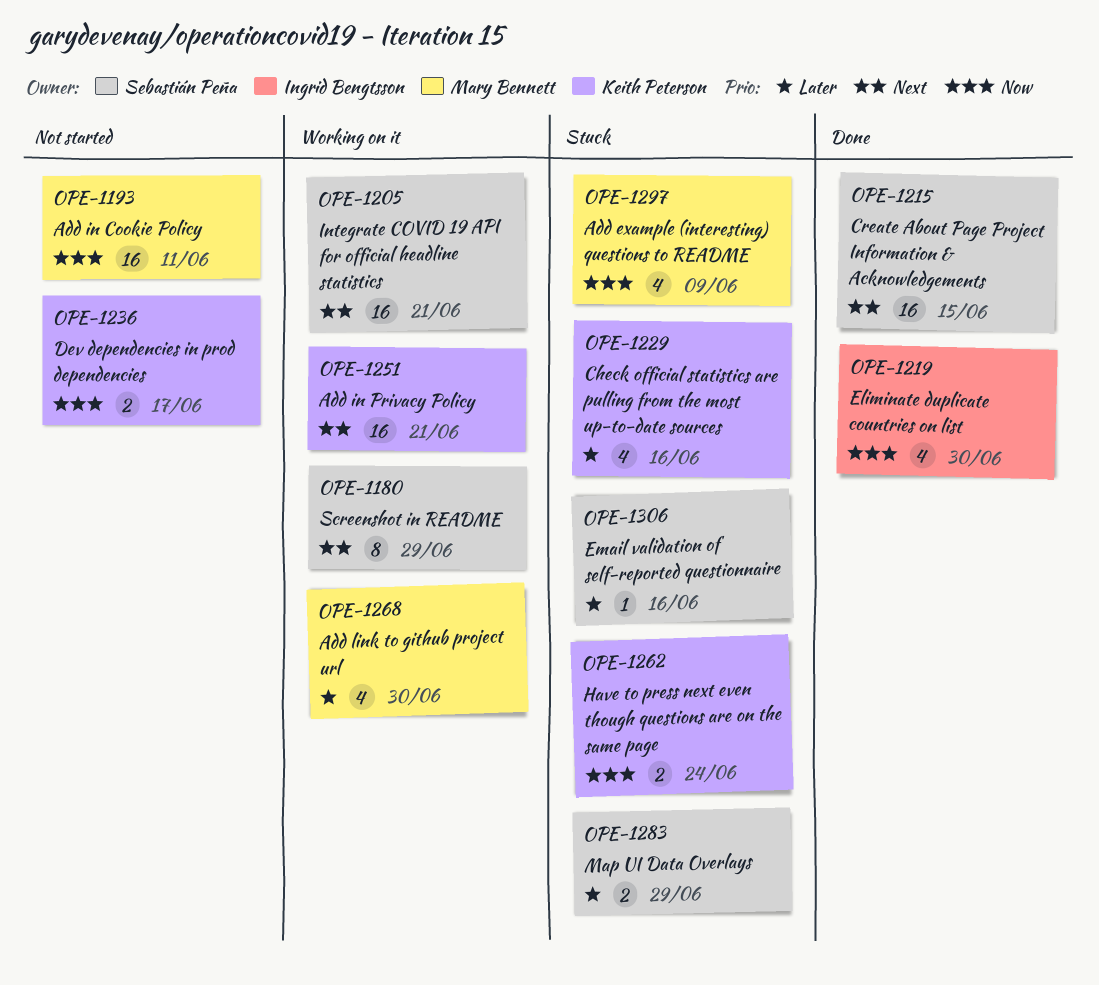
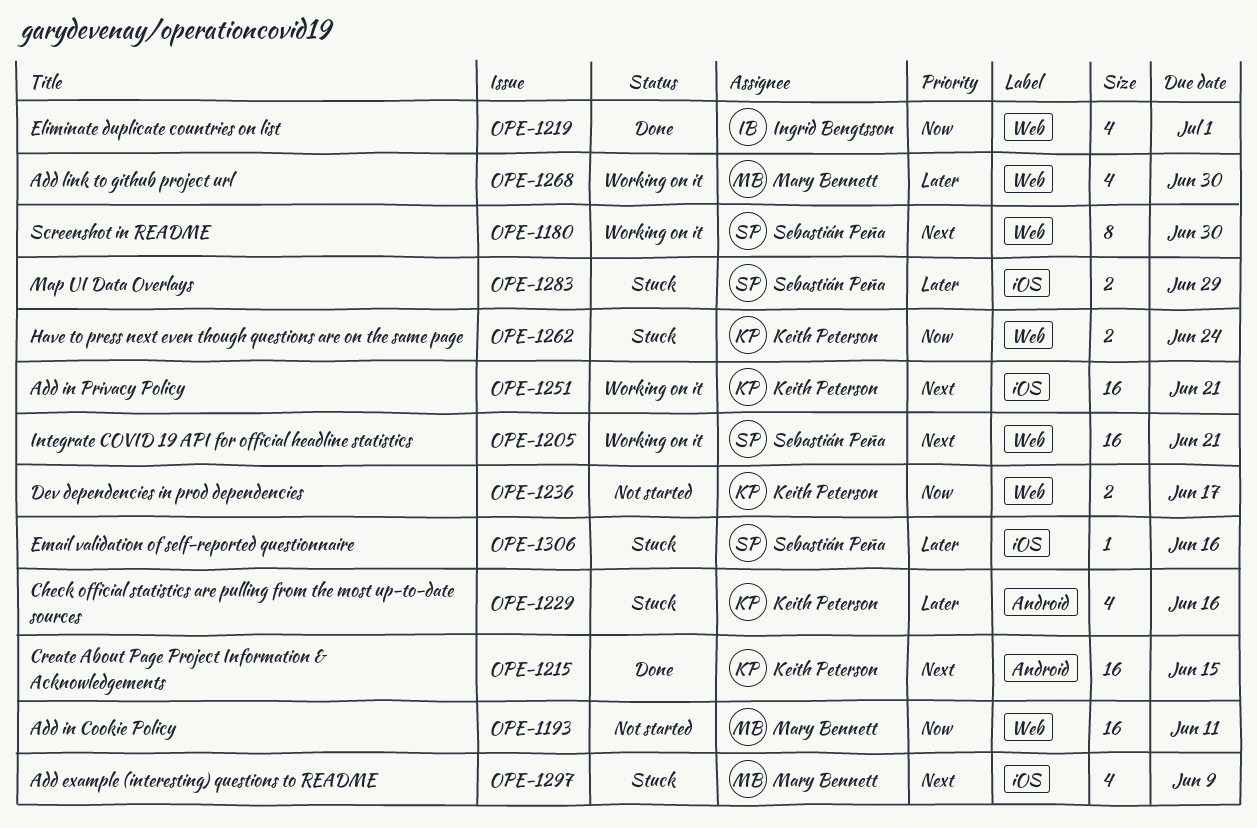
OPE-1180, due: Jun 29 -> Jun 30
OPE-1215, owner: Sebastián Peña -> Keith Peterson
OPE-1219, due: Jun 30 -> Jul 1
OPE-1297, priority: Now -> Next

